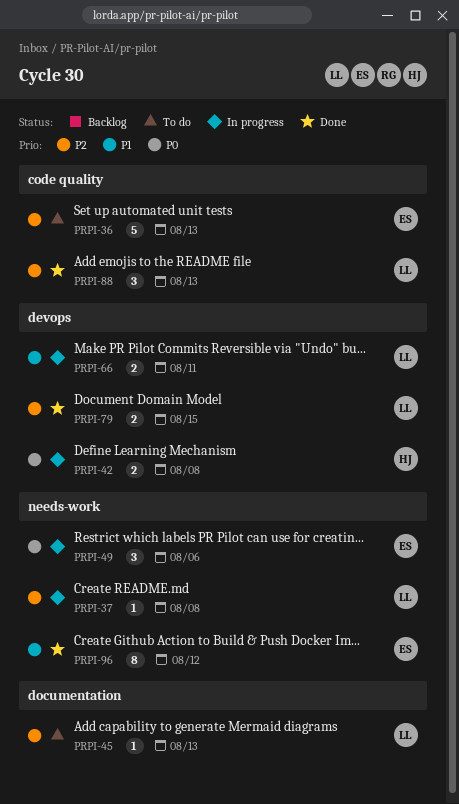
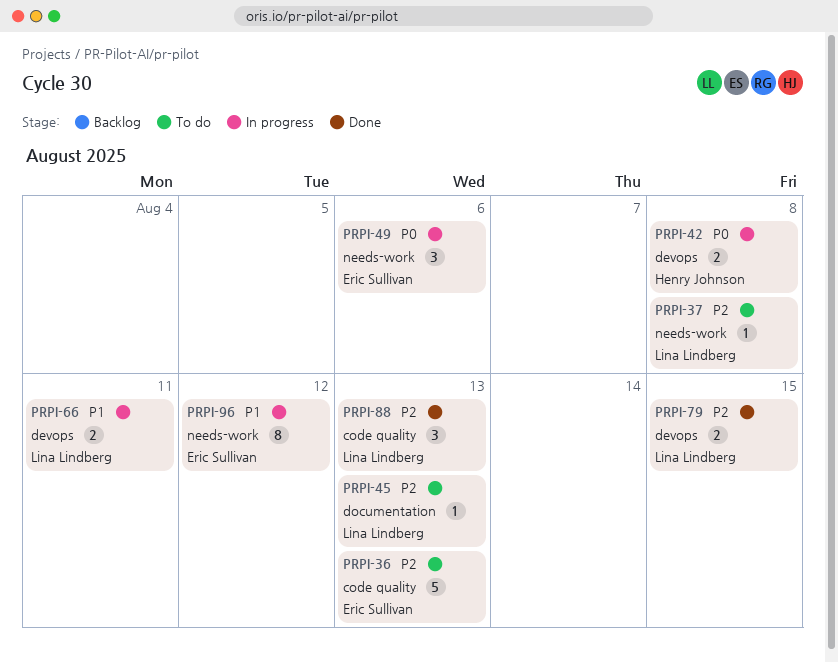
PRPI-37, status: In progress -> To do
PRPI-96, status: Done -> In progress

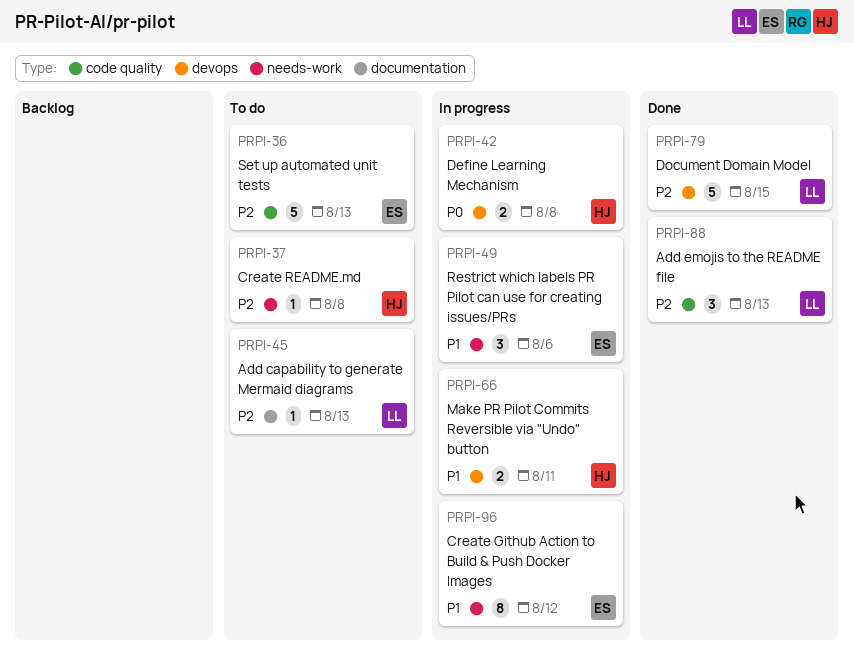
PRPI-37, owner: Lina Lindberg -> Henry Johnson
PRPI-49, priority: P0 -> P1
PRPI-66, owner: Lina Lindberg -> Henry Johnson
PRPI-79, estimate: 2 -> 5

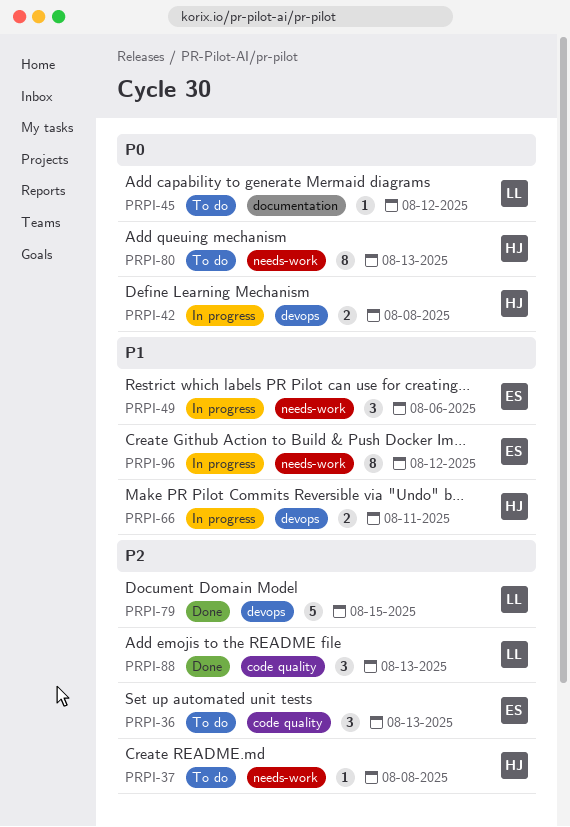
PRPI-36, estimate: 5 -> 3
PRPI-45, priority: P2 -> P0
PRPI-45, due: Aug 13 -> Aug 12
PRPI-80: none -> present

